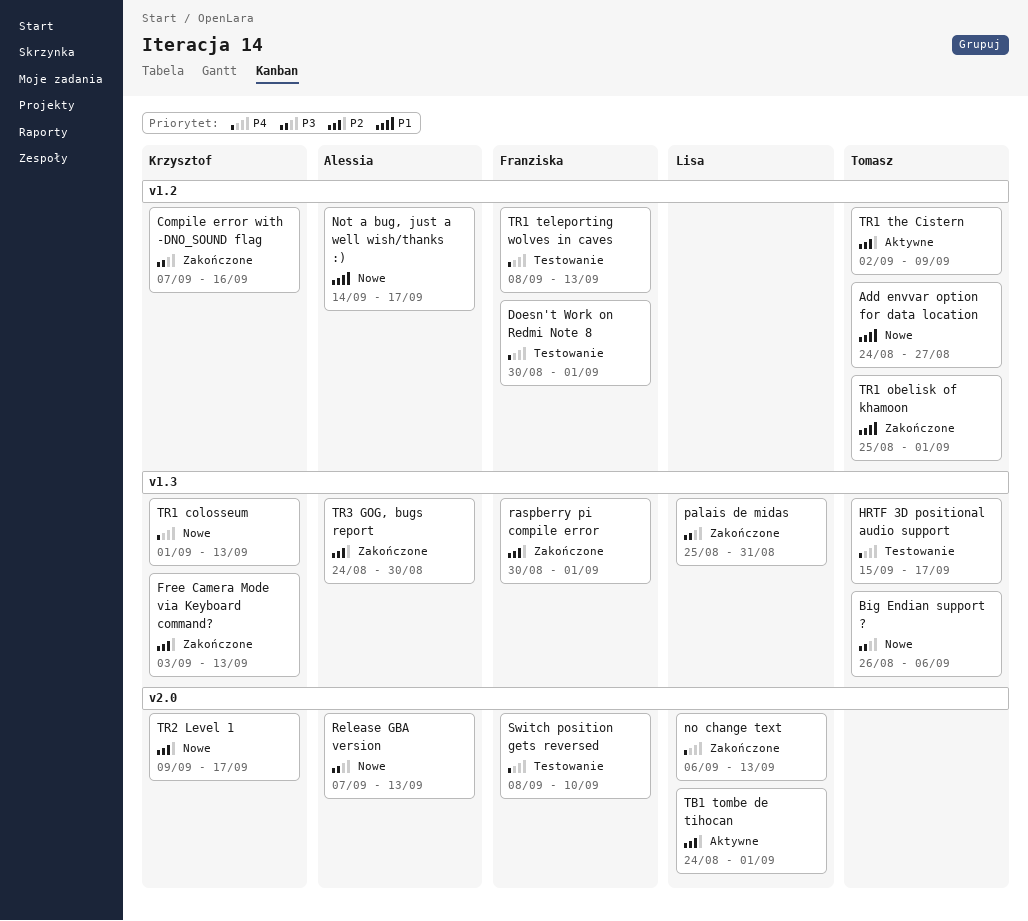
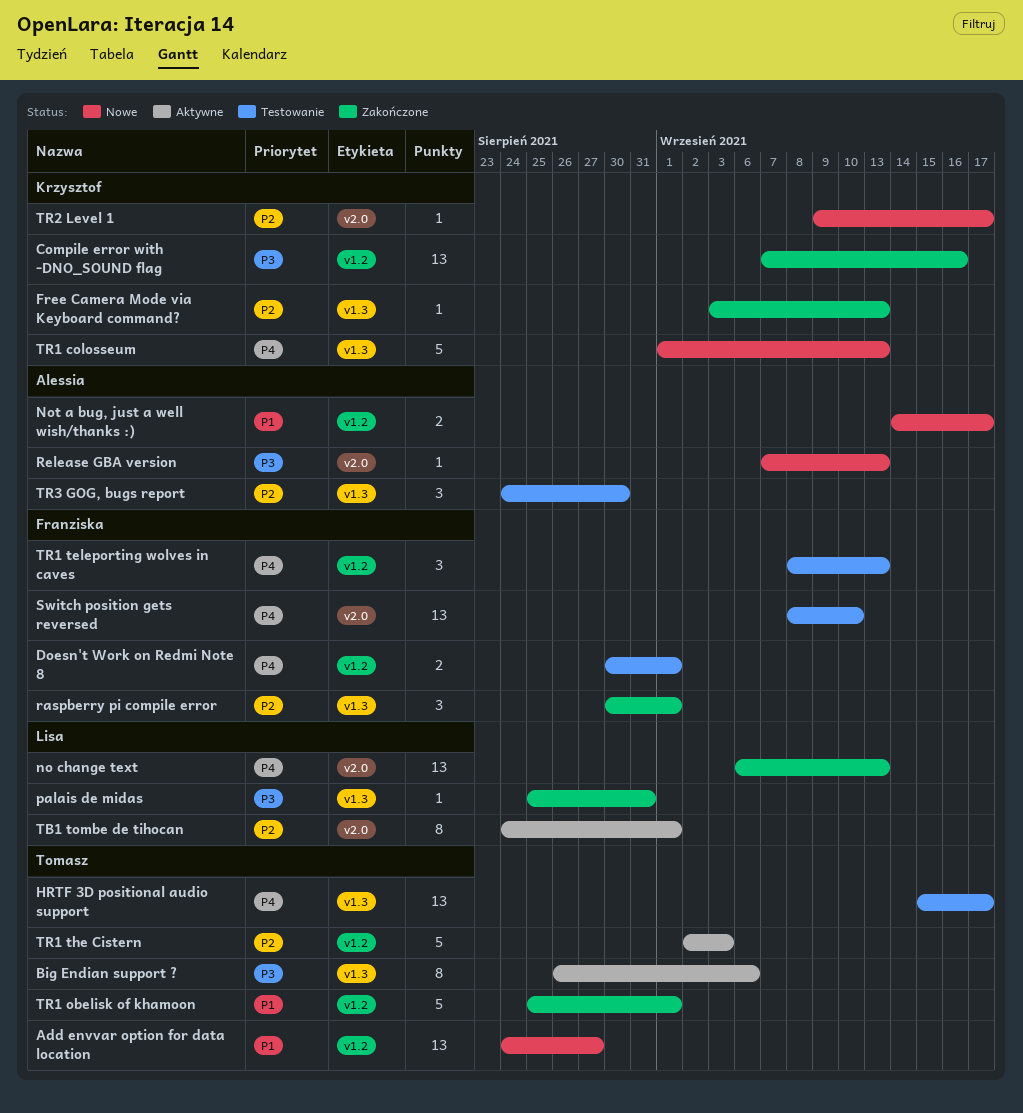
Big Endian support ?, status: Nowe -> Aktywne
TR1 the Cistern, due: Sep 9 -> Sep 3
TR3 GOG, bugs report, status: Zakończone -> Testowanie

